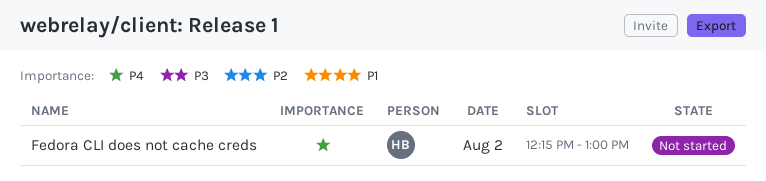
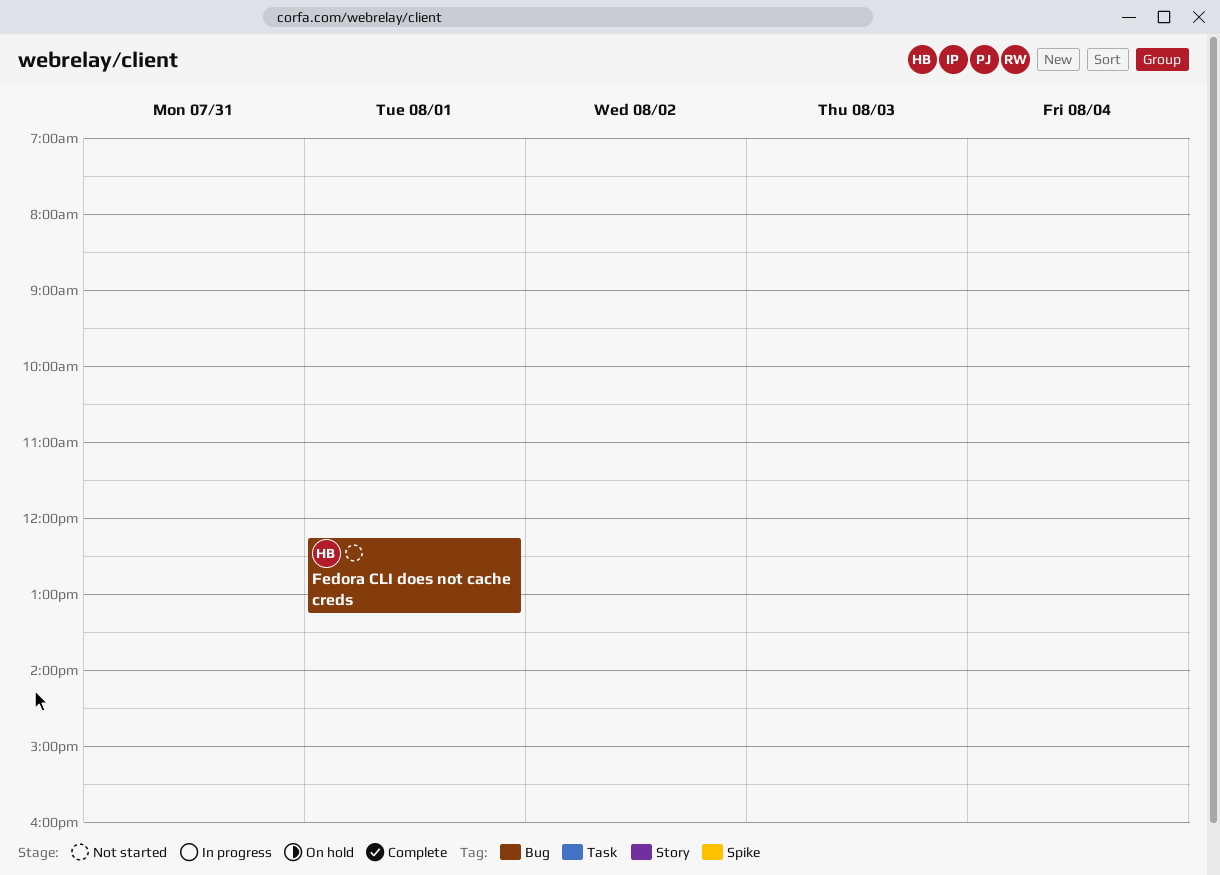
Fedora CLI does not cache creds, day: Aug 2 -> Aug 1
Fedora CLI does not cache creds, ends: 13:00 -> 13:15

